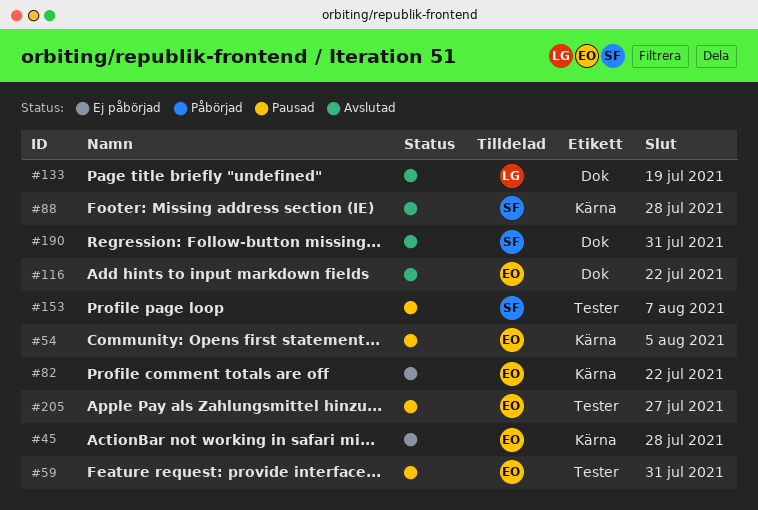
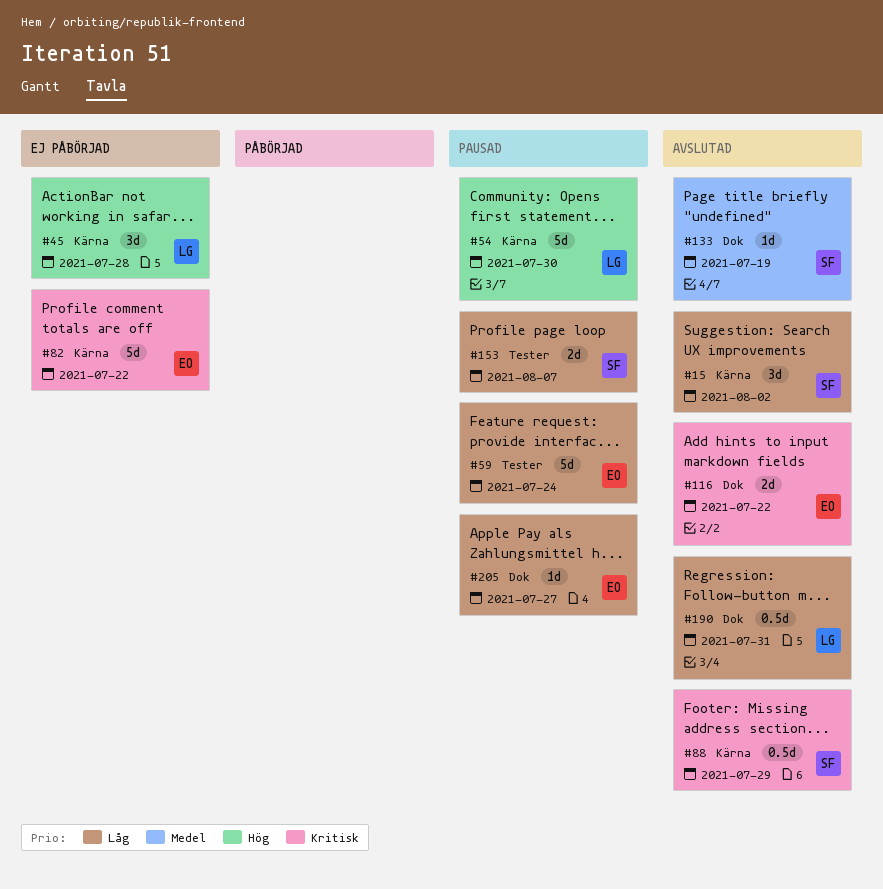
#15: none -> present
#45, owner: EO -> LG
#54, owner: EO -> LG
#54, due: Aug 5 -> Jul 30
#59, due: Jul 31 -> Jul 24
#88, due: Jul 28 -> Jul 29
#133, owner: LG -> SF
#190, owner: SF -> LG
#205, label: Tester -> Dok

